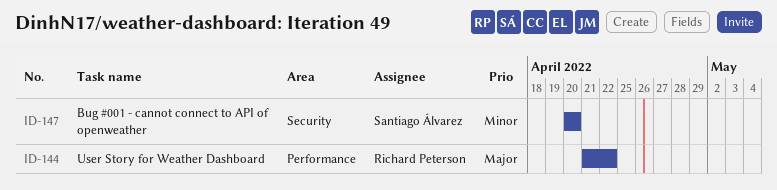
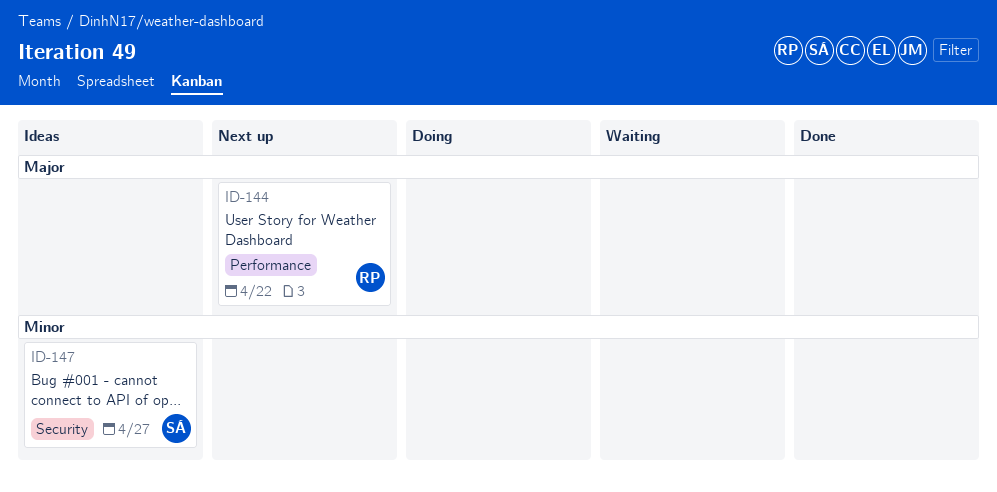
ID-147, due: Apr 20 -> Apr 27

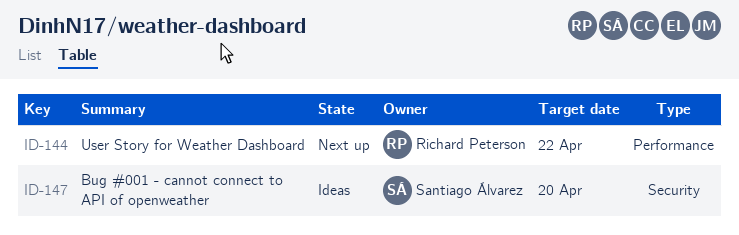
ID-147, due: Apr 27 -> Apr 20

